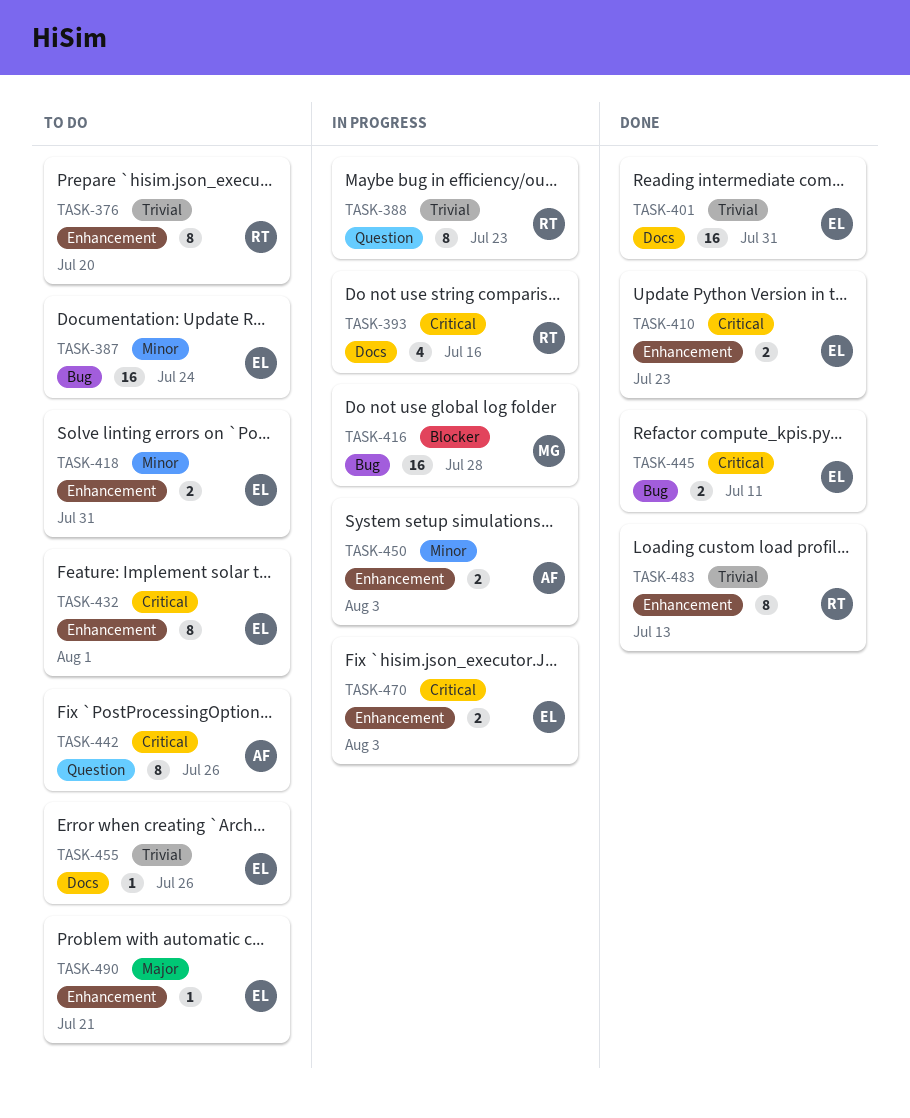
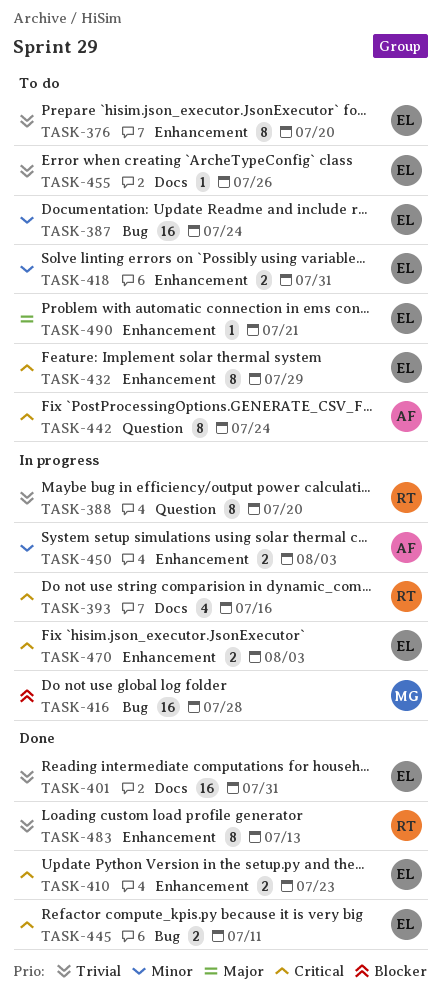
TASK-376, owner: RT -> EL
TASK-388, due: Jul 23 -> Jul 20
TASK-432, due: Aug 1 -> Jul 29
TASK-442, due: Jul 26 -> Jul 24

